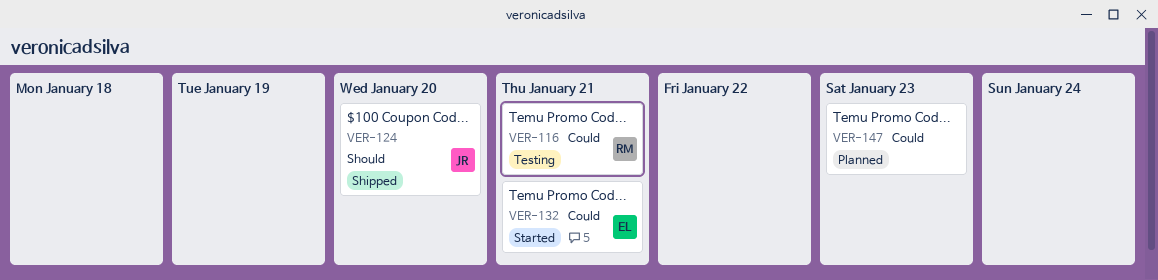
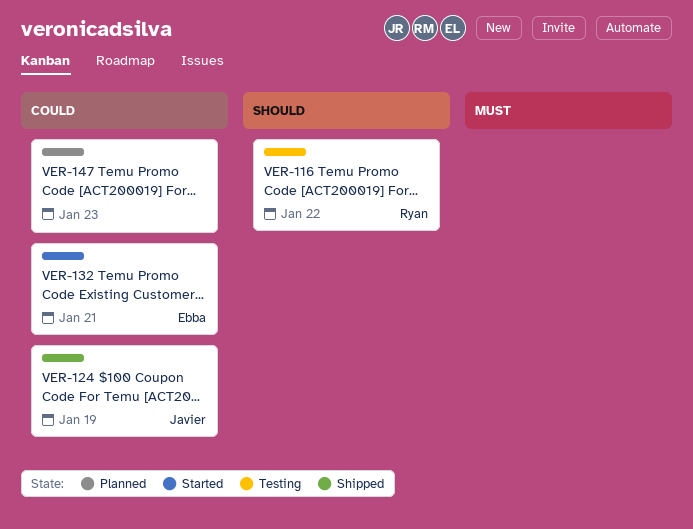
VER-116, priority: Could -> Should
VER-116, due: Jan 21 -> Jan 22
VER-124, priority: Should -> Could
VER-124, due: Jan 20 -> Jan 19

